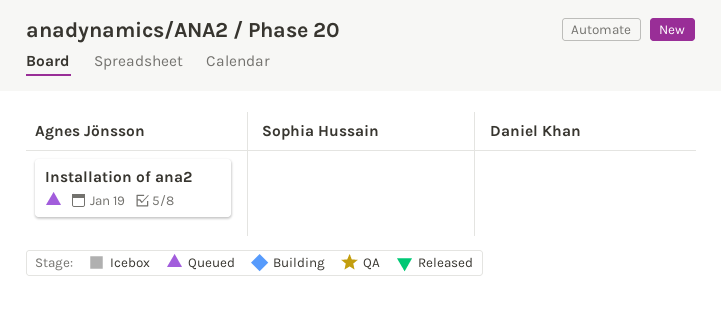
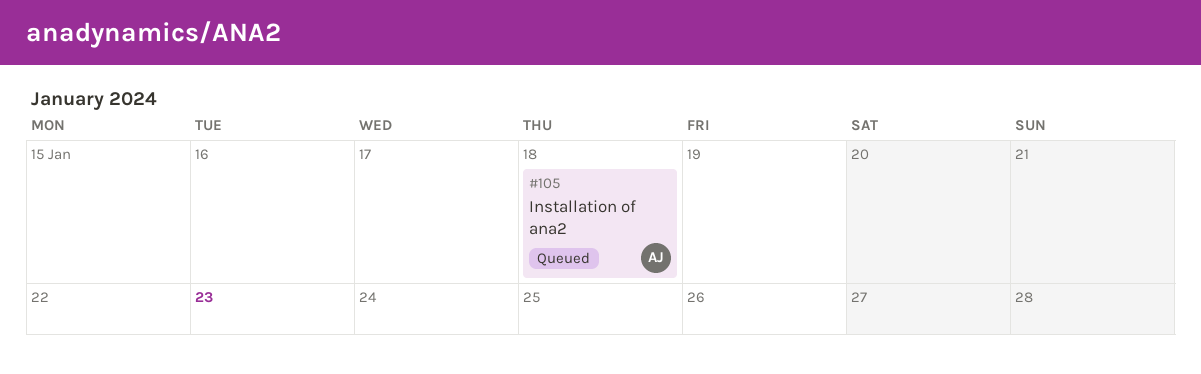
Installation of ana2, due: Jan 19 -> Jan 18

